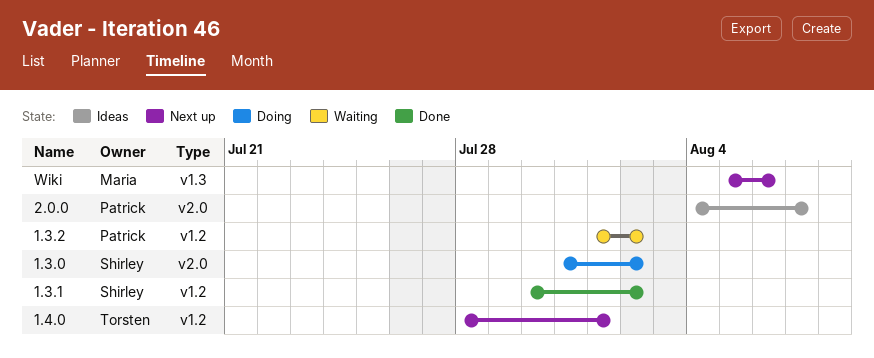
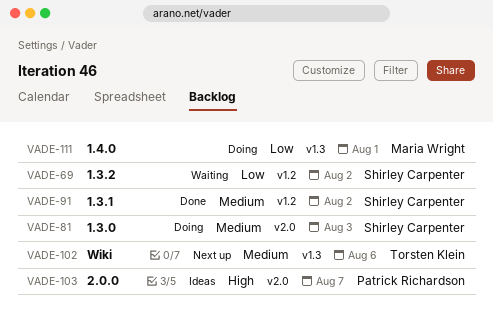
1.3.0, due: Aug 2 -> Aug 3
1.3.2, owner: Patrick Richardson -> Shirley Carpenter
1.4.0, status: Next up -> Doing
1.4.0, owner: Torsten Klein -> Maria Wright
1.4.0, label: v1.2 -> v1.3
Wiki, owner: Maria Wright -> Torsten Klein

